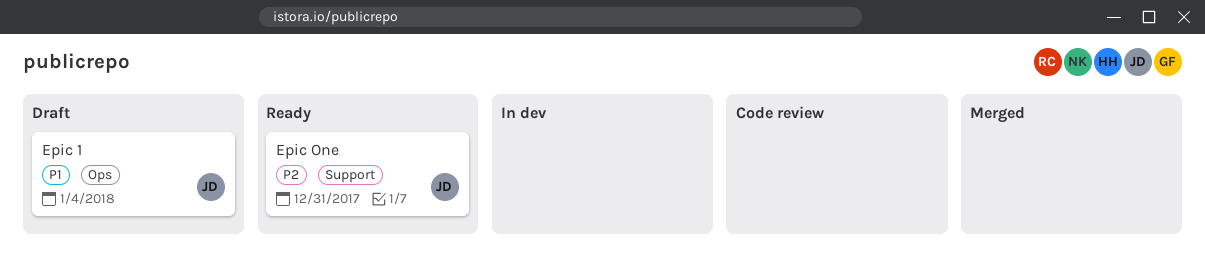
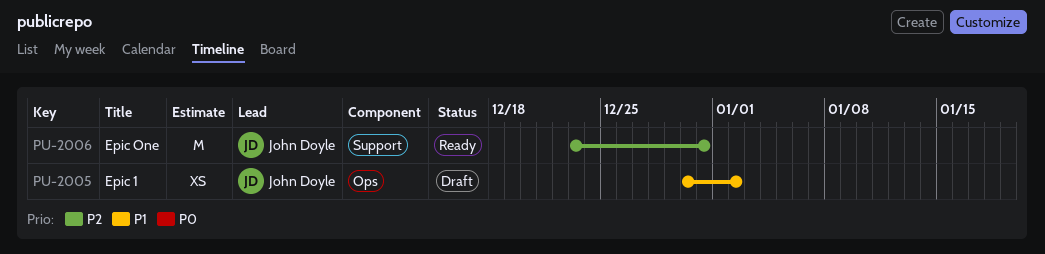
Epic 1, due: Jan 4 -> Jan 2

